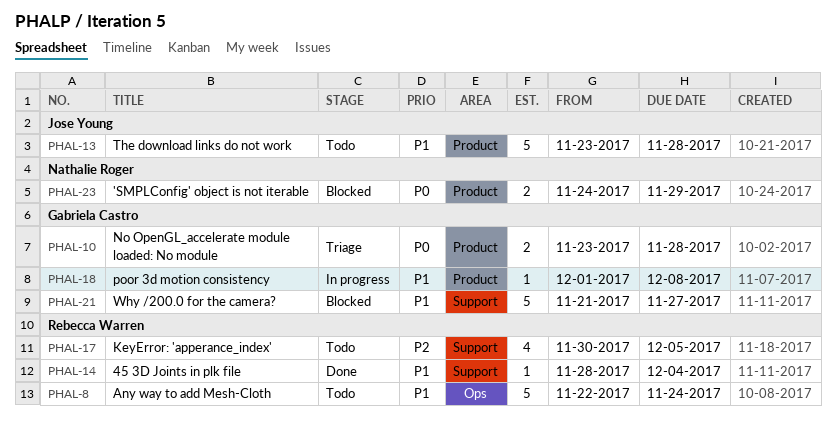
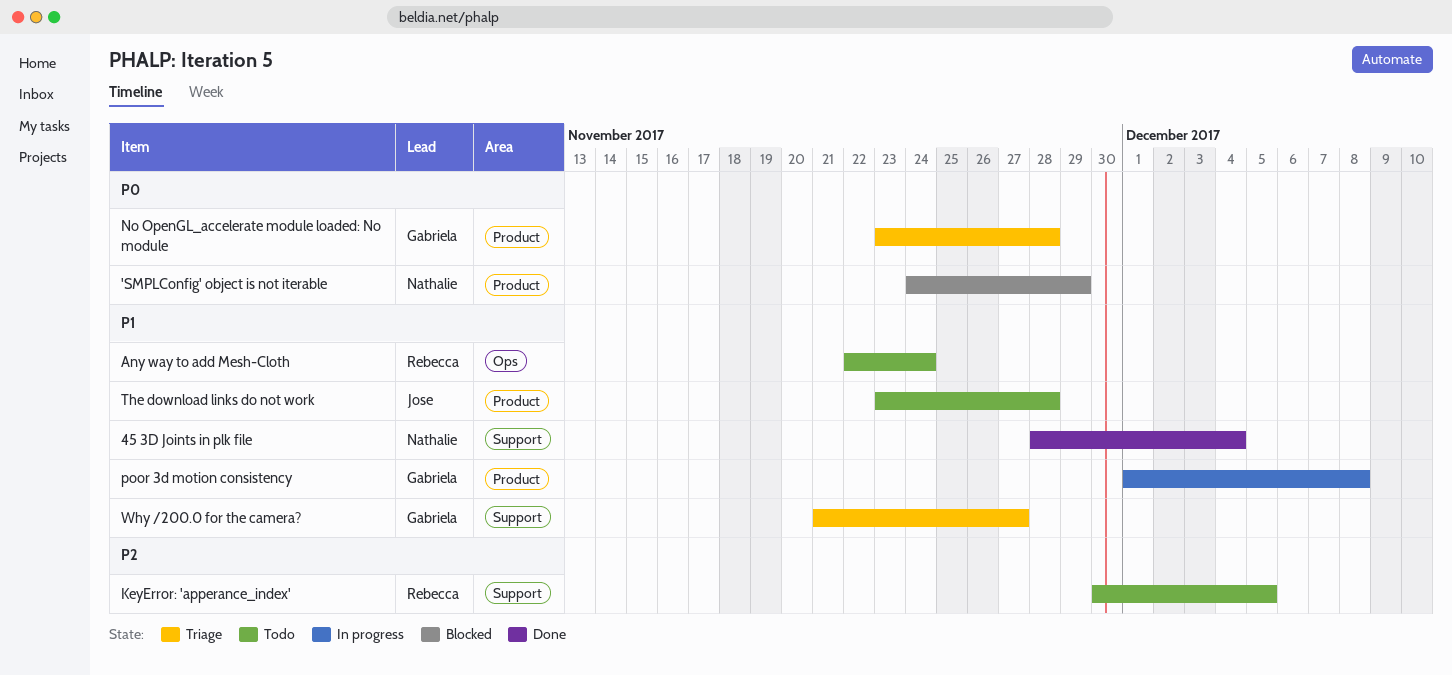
45 3D Joints in plk file, owner: Rebecca Warren -> Nathalie Roger
Why /200.0 for the camera?, status: Blocked -> Triage

